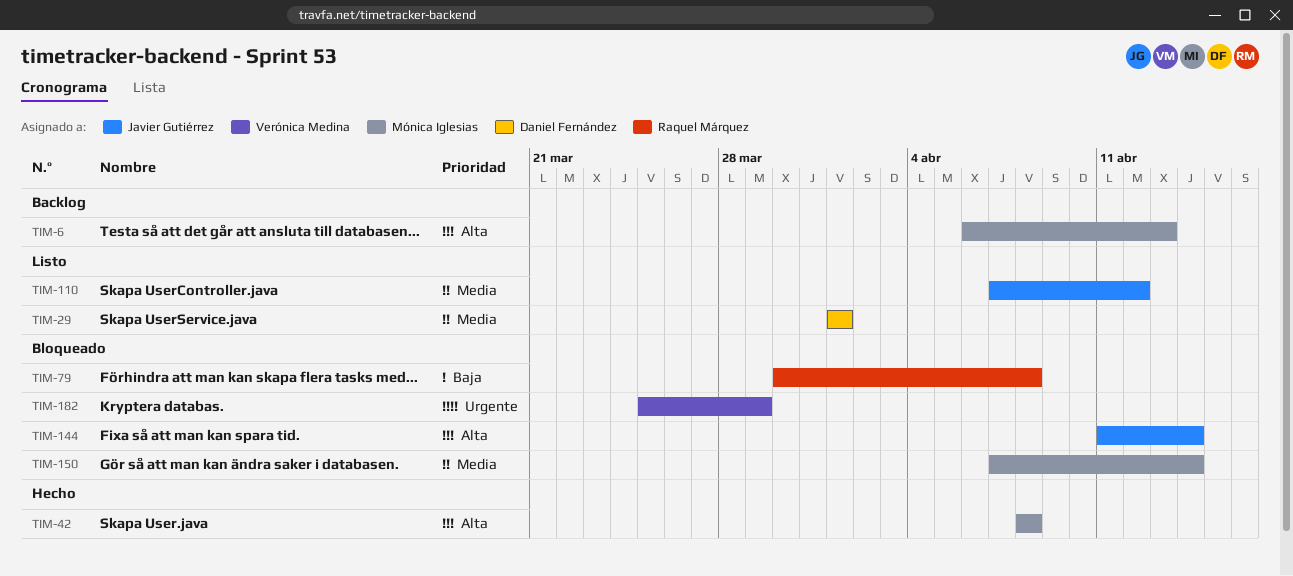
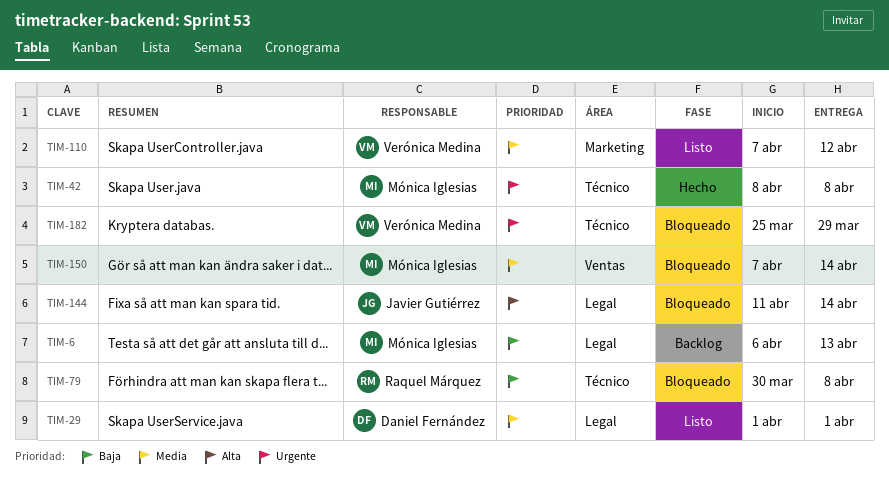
TIM-6, priority: Alta -> Baja
TIM-42, priority: Alta -> Urgente
TIM-110, owner: Javier Gutiérrez -> Verónica Medina

